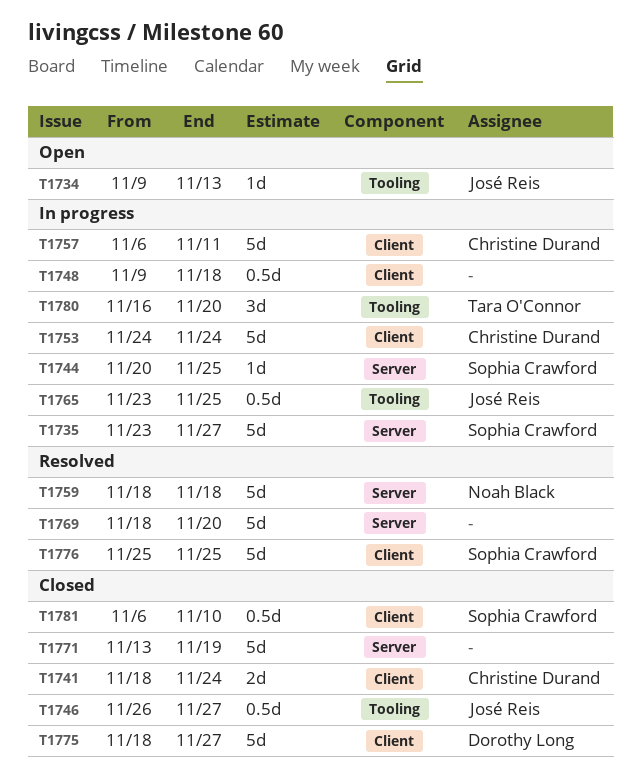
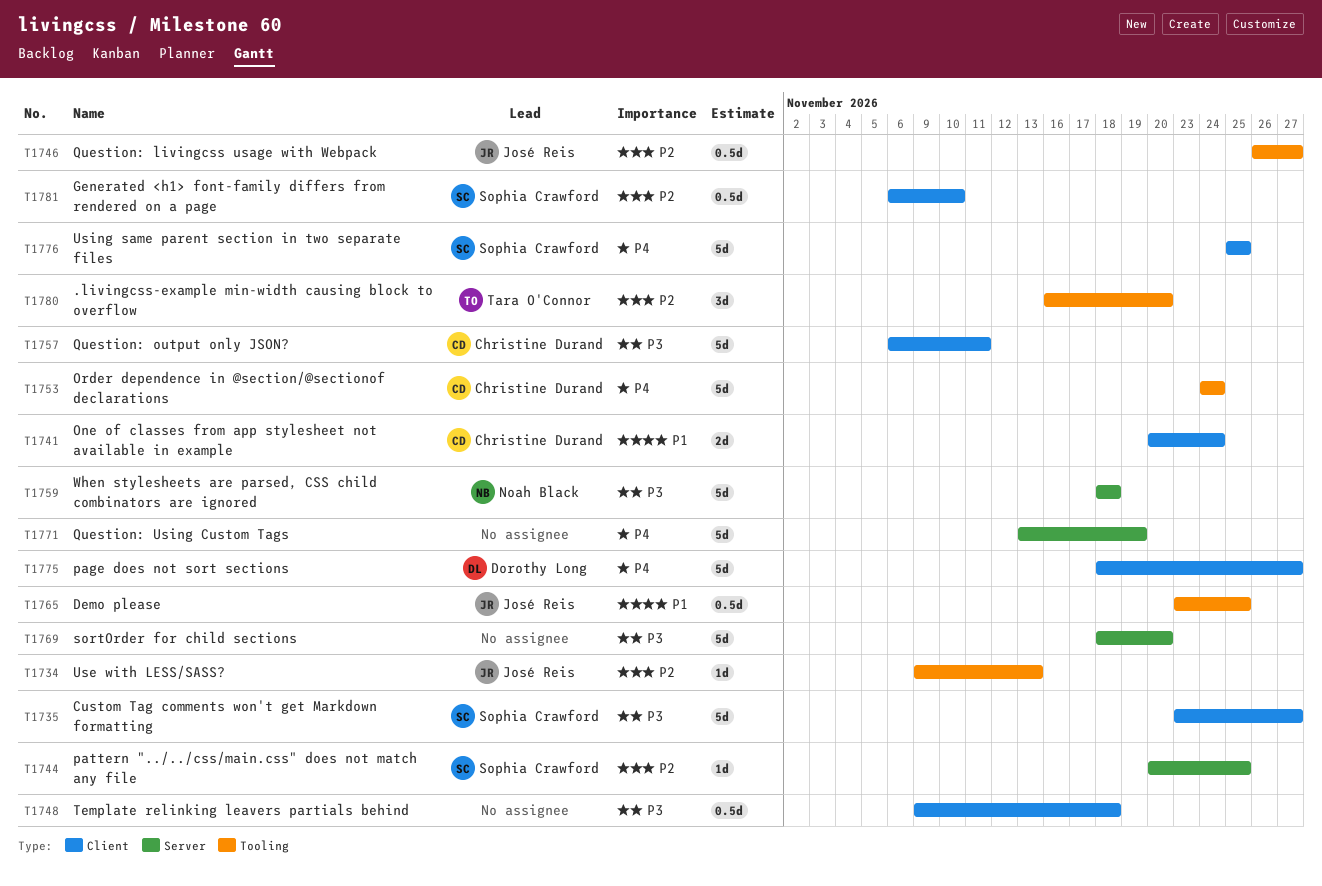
T1735, label: Server -> Client
T1741, start: Nov 18 -> Nov 20
T1753, label: Client -> Tooling

